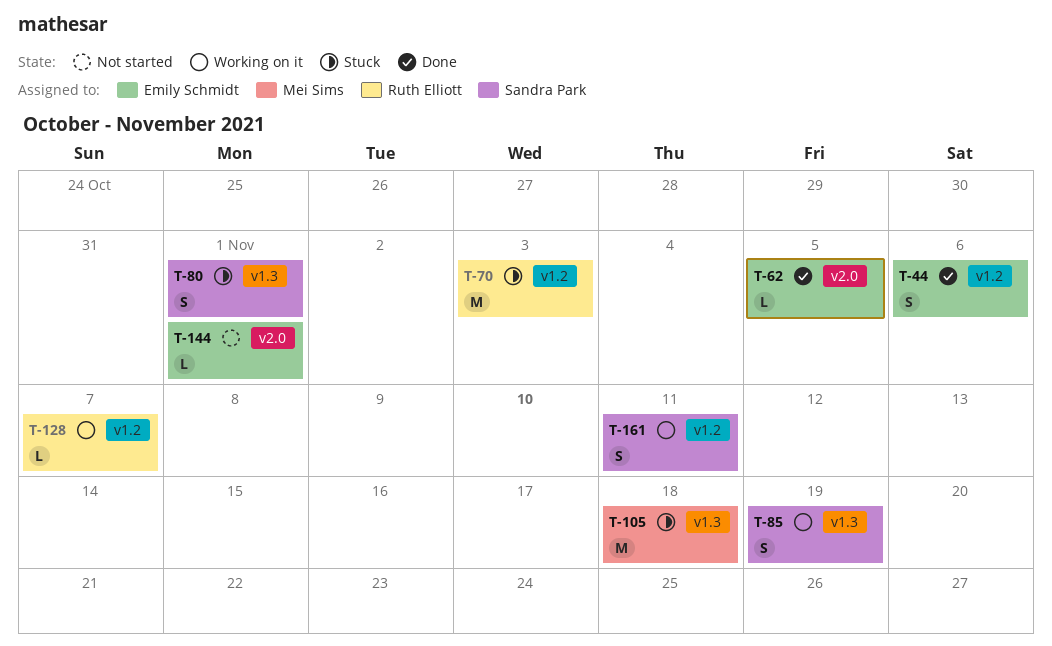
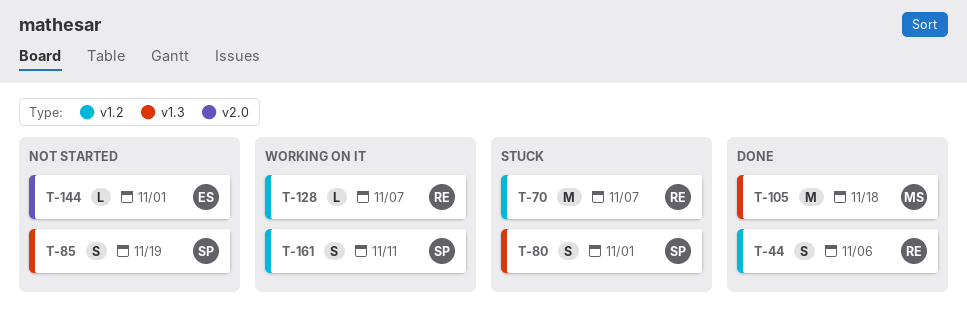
T-44, owner: Emily Schmidt -> Ruth Elliott
T-62: present -> none
T-70, due: Nov 3 -> Nov 7
T-85, status: Working on it -> Not started
T-105, status: Stuck -> Done

